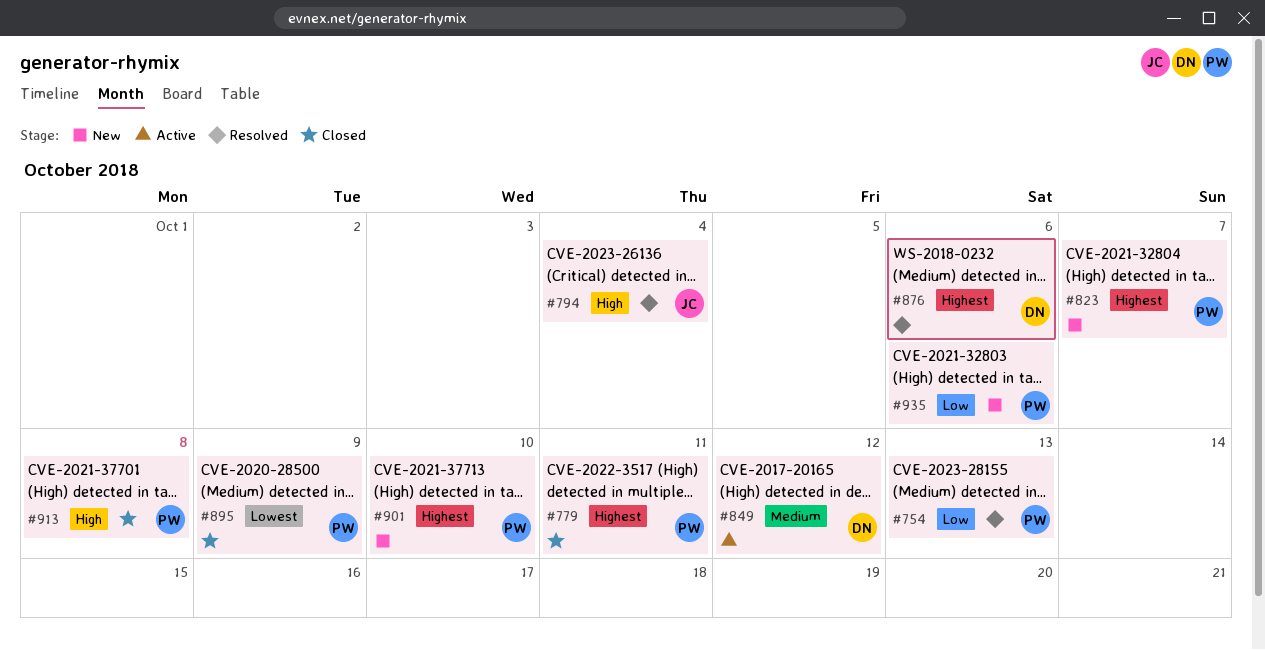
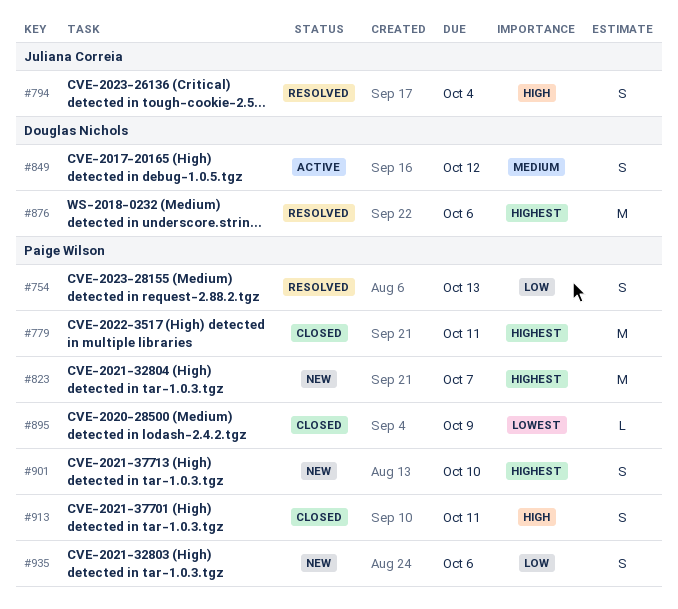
#913, due: Oct 8 -> Oct 11

